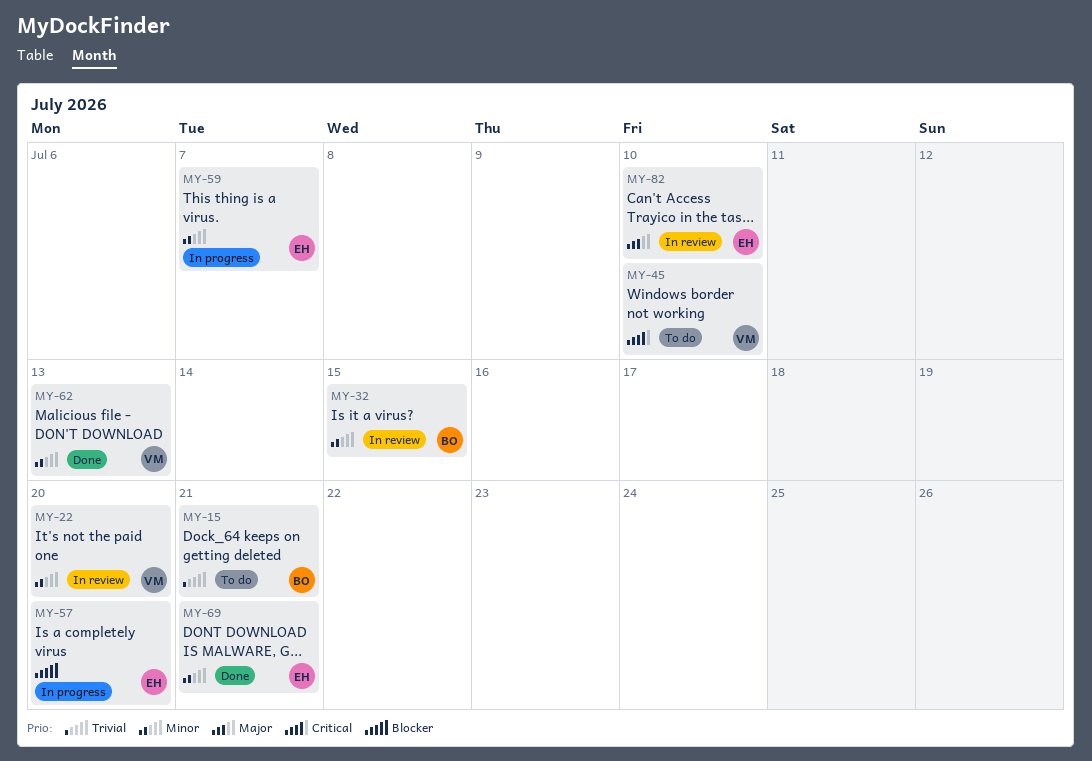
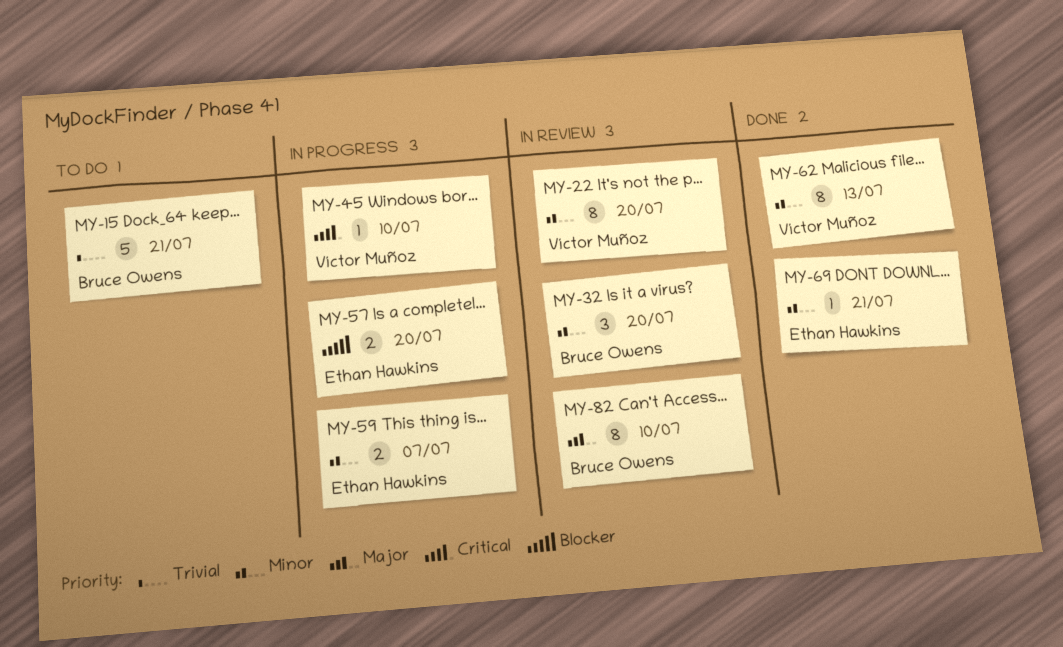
MY-32, due: Jul 15 -> Jul 20
MY-45, status: To do -> In progress
MY-82, owner: Ethan Hawkins -> Bruce Owens

